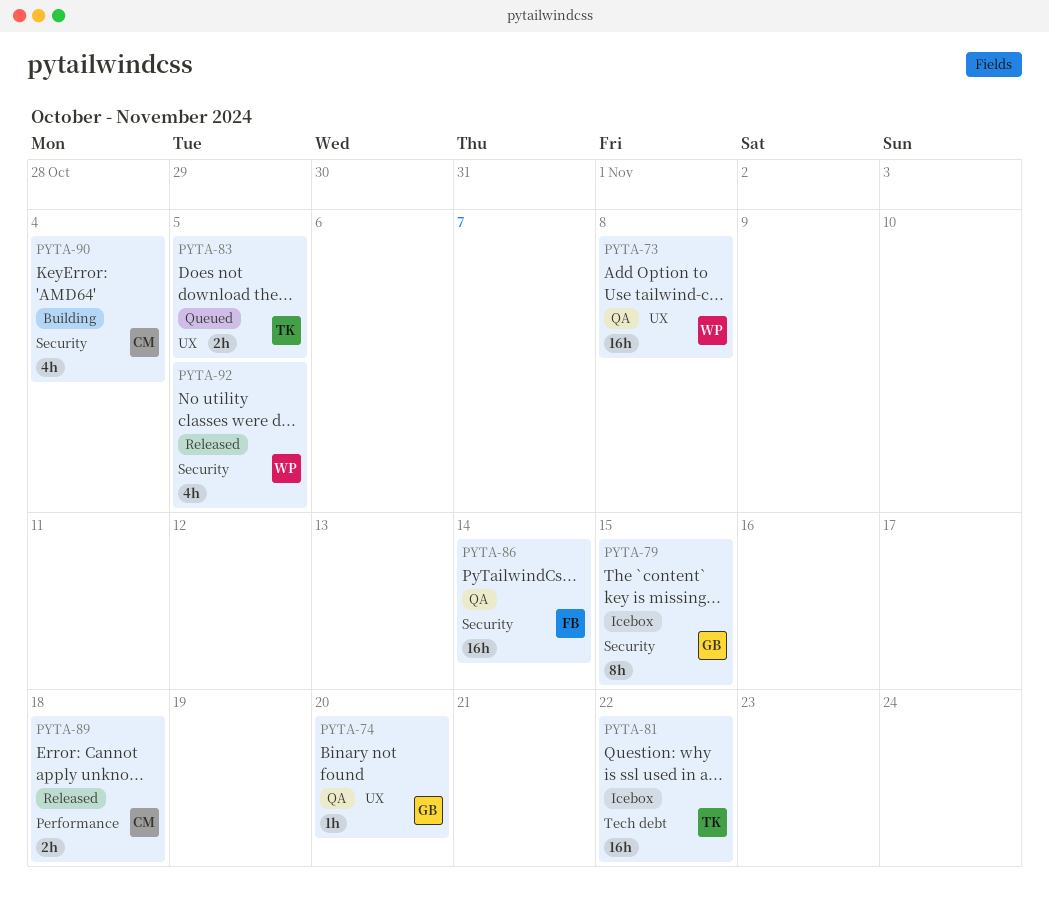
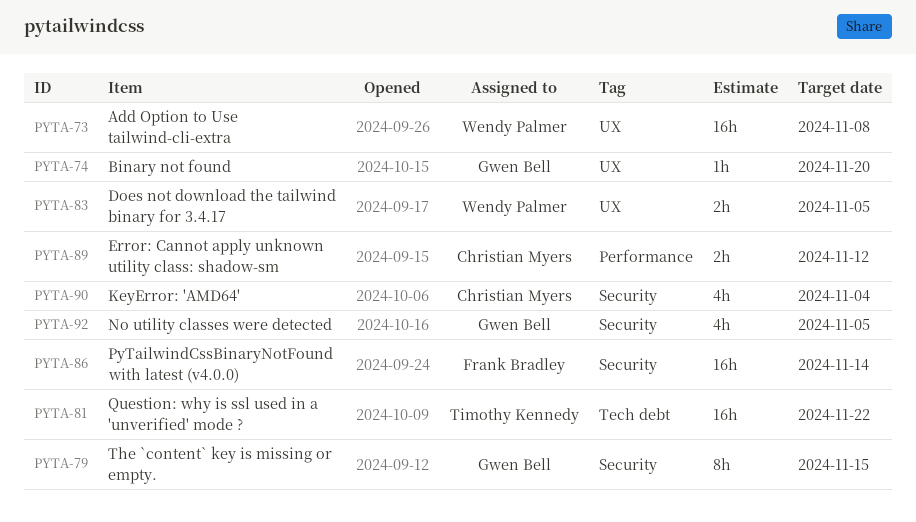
PYTA-83, owner: Timothy Kennedy -> Wendy Palmer
PYTA-89, due: Nov 18 -> Nov 12
PYTA-92, owner: Wendy Palmer -> Gwen Bell

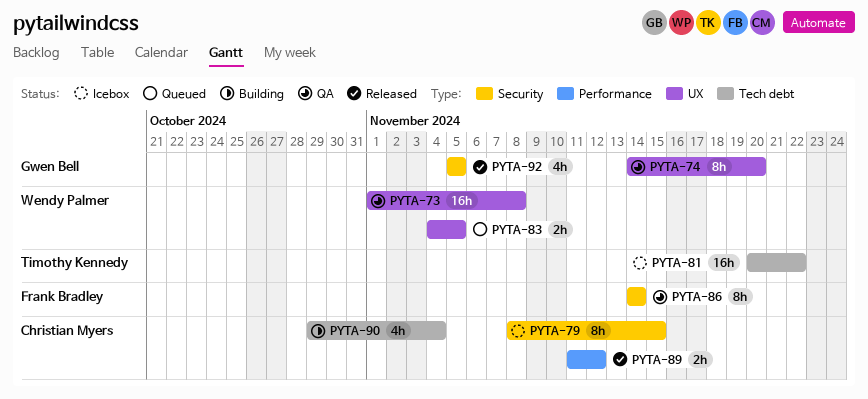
PYTA-74, estimate: 1h -> 8h
PYTA-79, owner: Gwen Bell -> Christian Myers
PYTA-86, estimate: 16h -> 8h
PYTA-90, label: Security -> Tech debt

